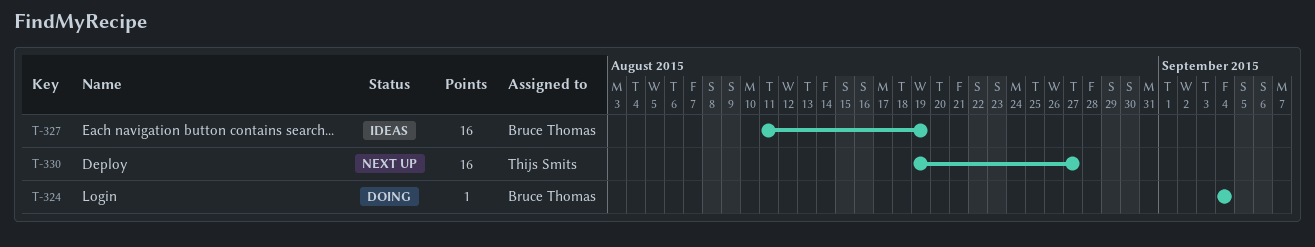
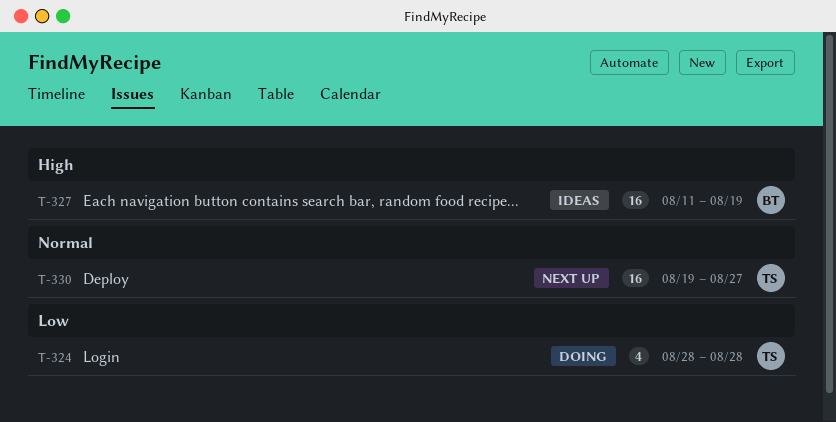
T-324, owner: Bruce Thomas -> Thijs Smits
T-324, estimate: 1 -> 4
T-324, start: Sep 4 -> Aug 28
T-324, due: Sep 4 -> Aug 28

